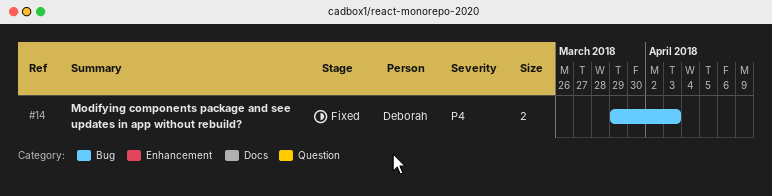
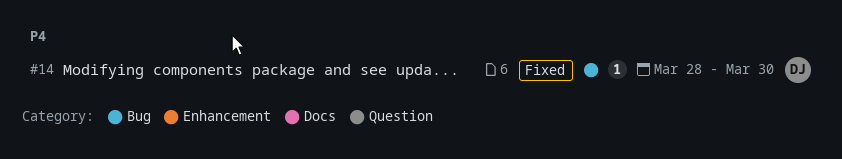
#14, estimate: 2 -> 1
#14, start: Mar 29 -> Mar 28
#14, due: Apr 3 -> Mar 30

